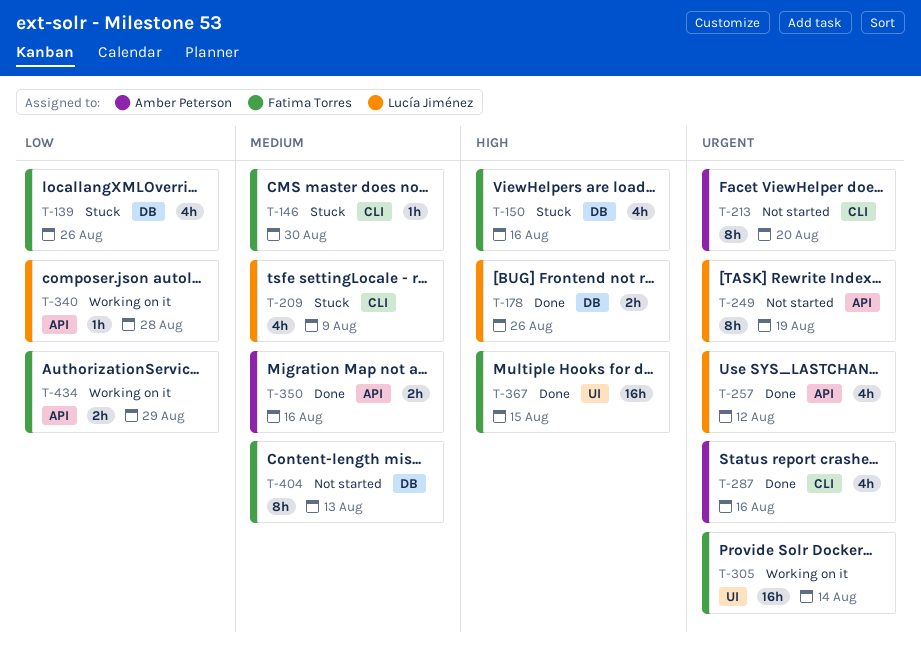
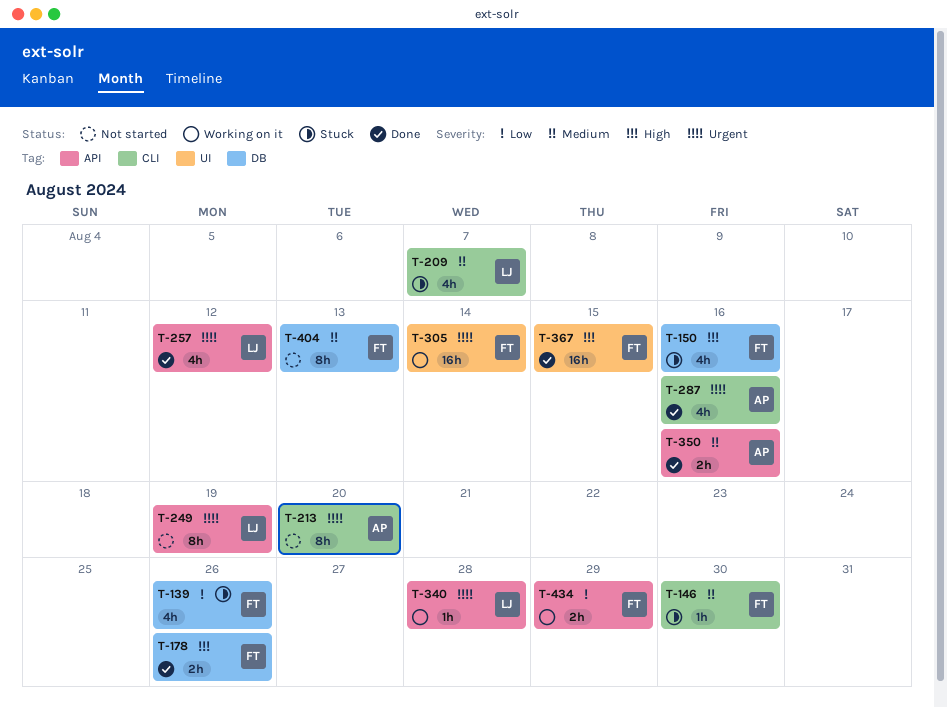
T-178, owner: Lucía Jiménez -> Fatima Torres
T-209, due: Aug 9 -> Aug 7
T-340, priority: Low -> Urgent

